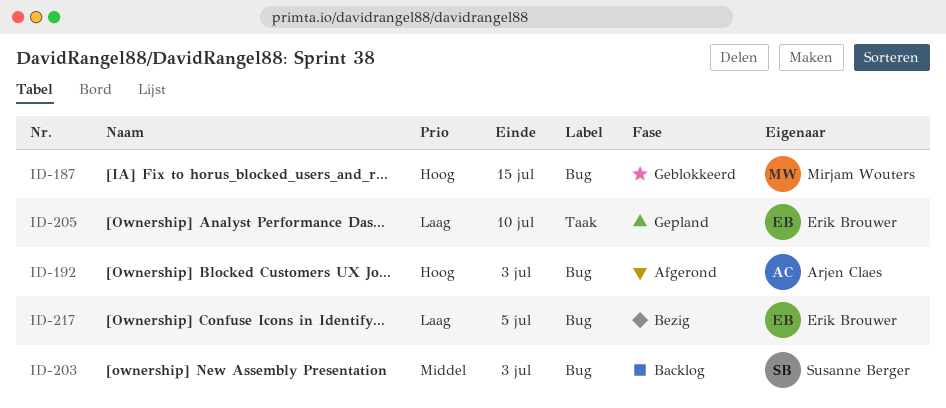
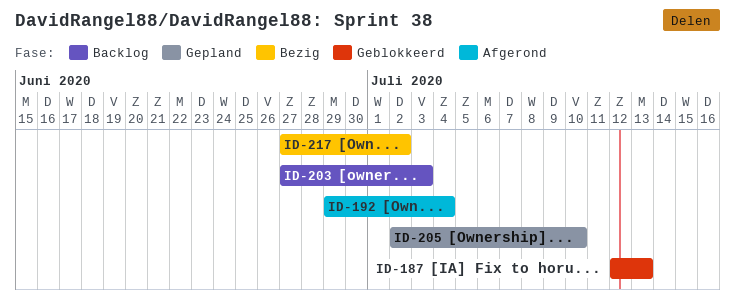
ID-187, due: Jul 15 -> Jul 13
ID-192, due: Jul 3 -> Jul 4
ID-217, due: Jul 5 -> Jul 2

